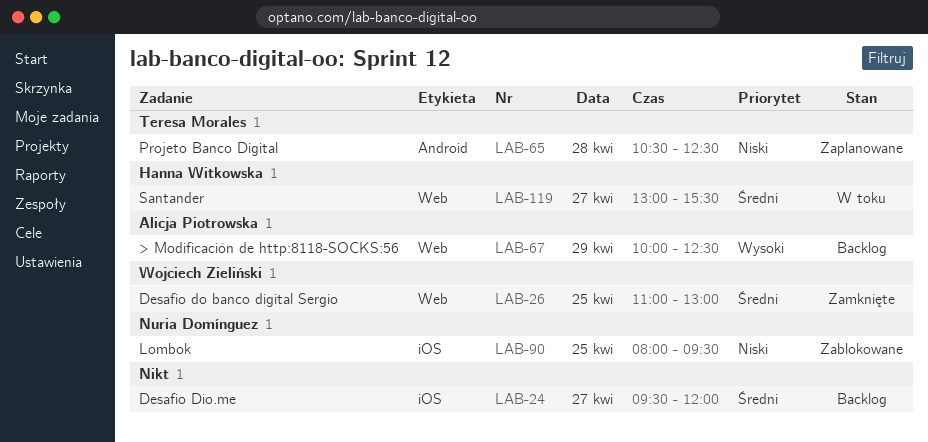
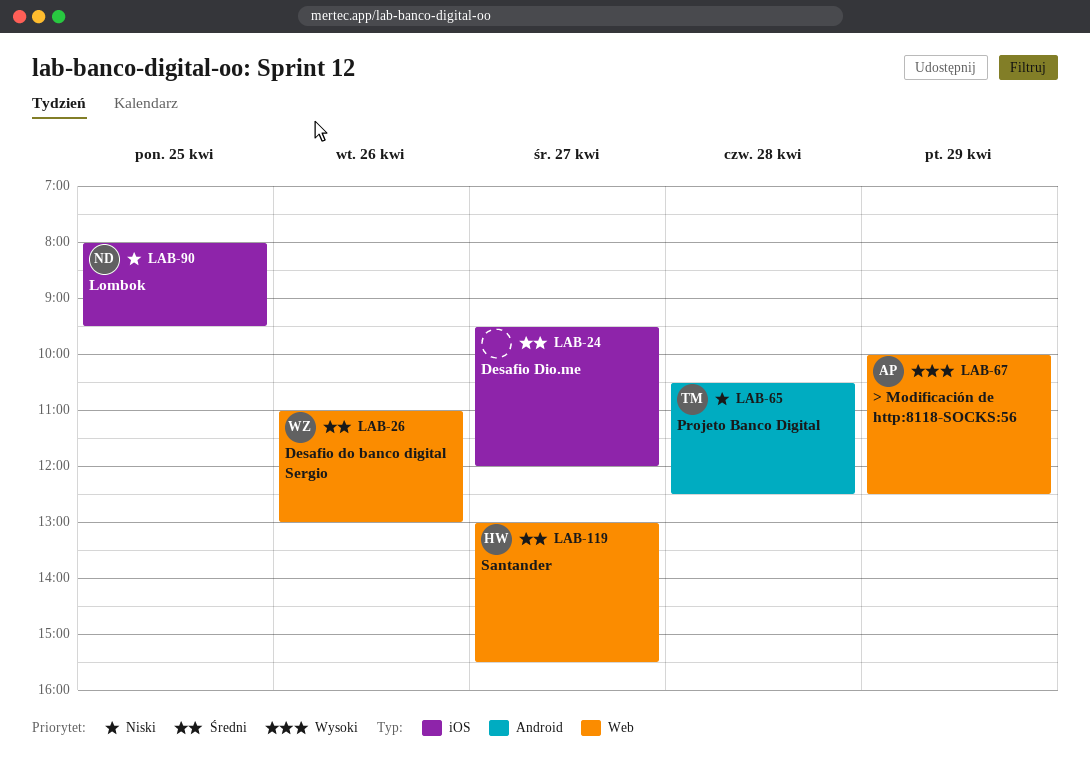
LAB-26, day: Apr 25 -> Apr 26

